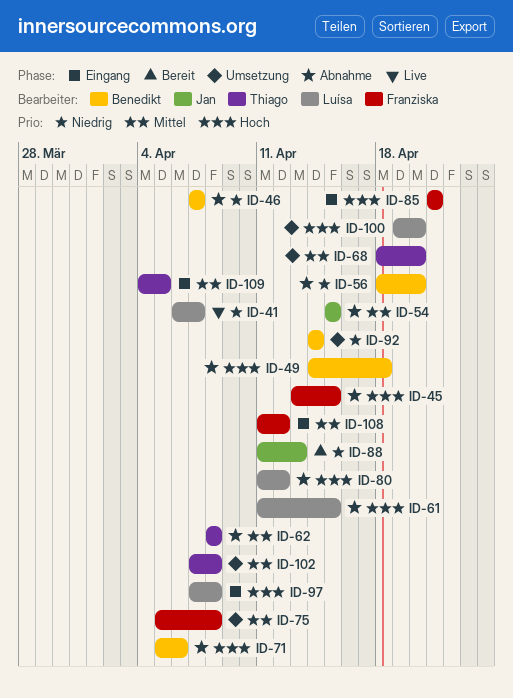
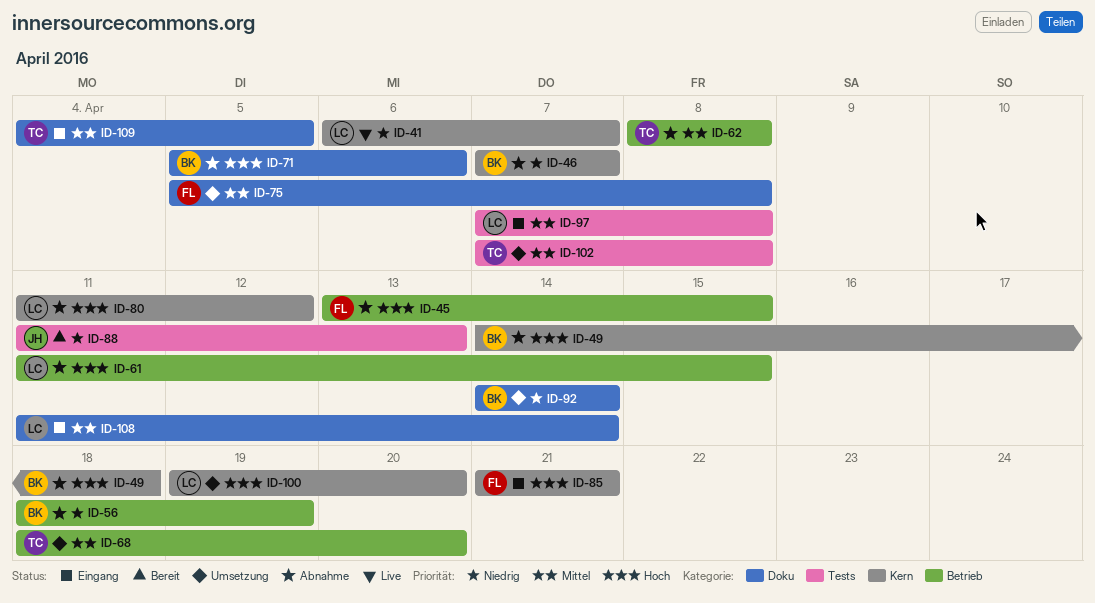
ID-54: present -> none
ID-56, due: Apr 20 -> Apr 19
ID-97, priority: Hoch -> Mittel
ID-108, owner: Franziska -> Luísa
ID-108, due: Apr 12 -> Apr 14

